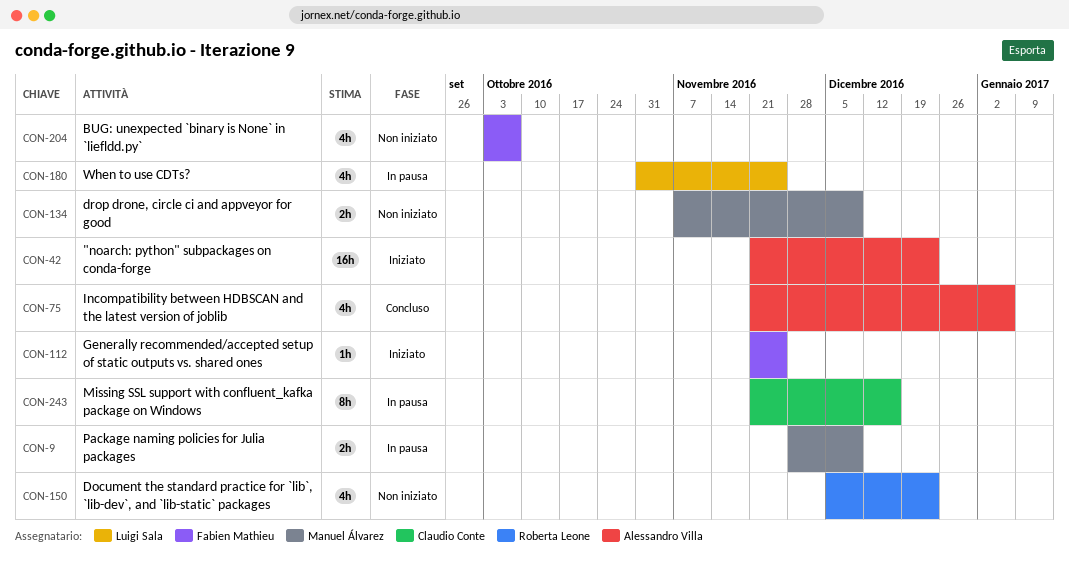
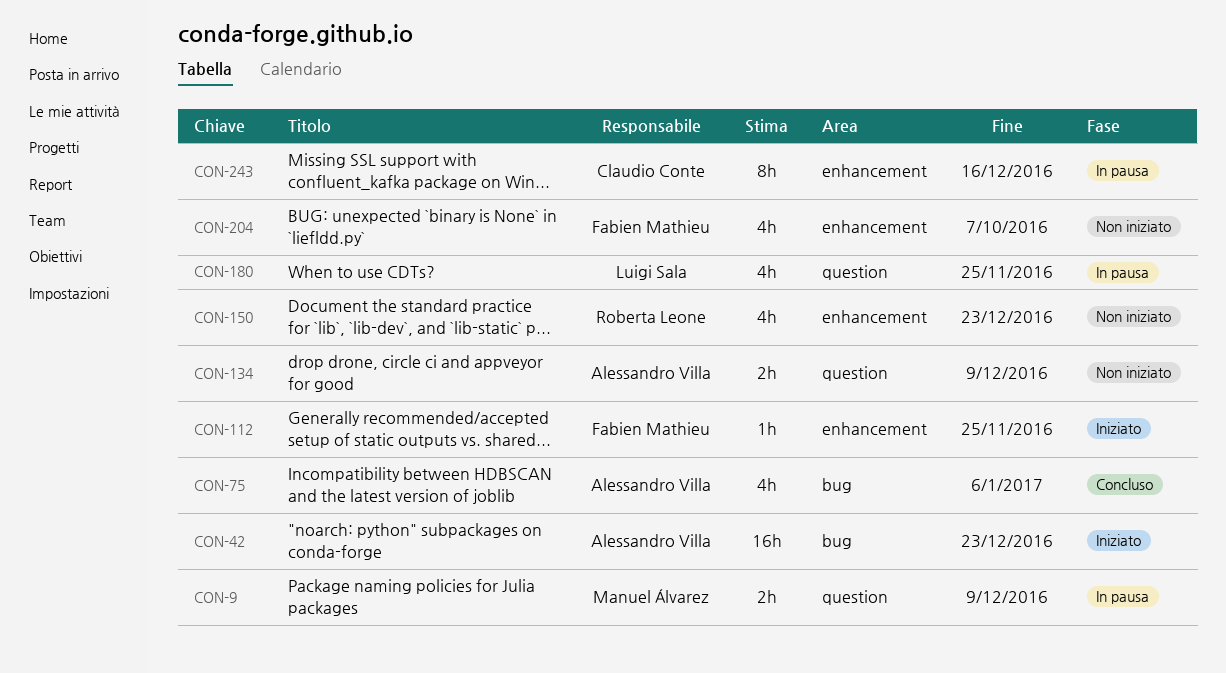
CON-134, owner: Manuel Álvarez -> Alessandro Villa

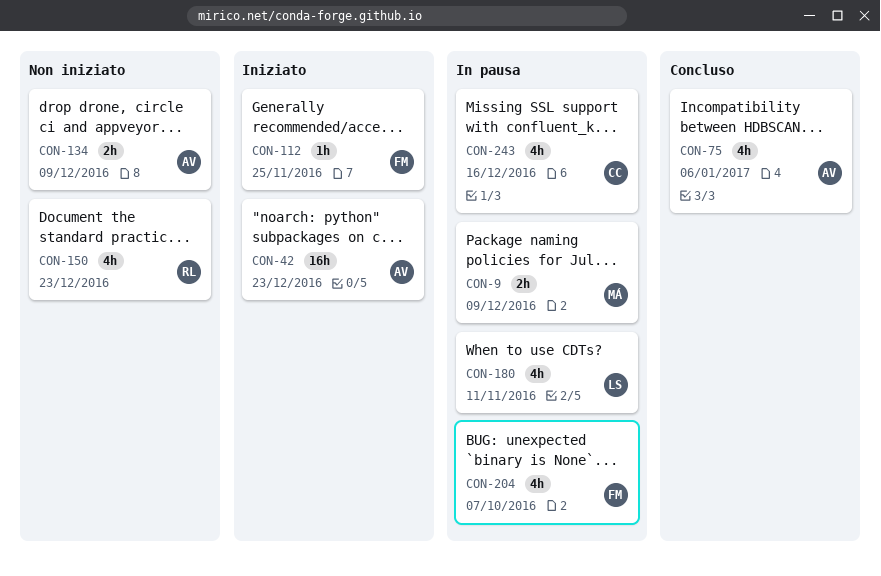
CON-180, due: Nov 25 -> Nov 11
CON-204, status: Non iniziato -> In pausa
CON-243, estimate: 8h -> 4h

